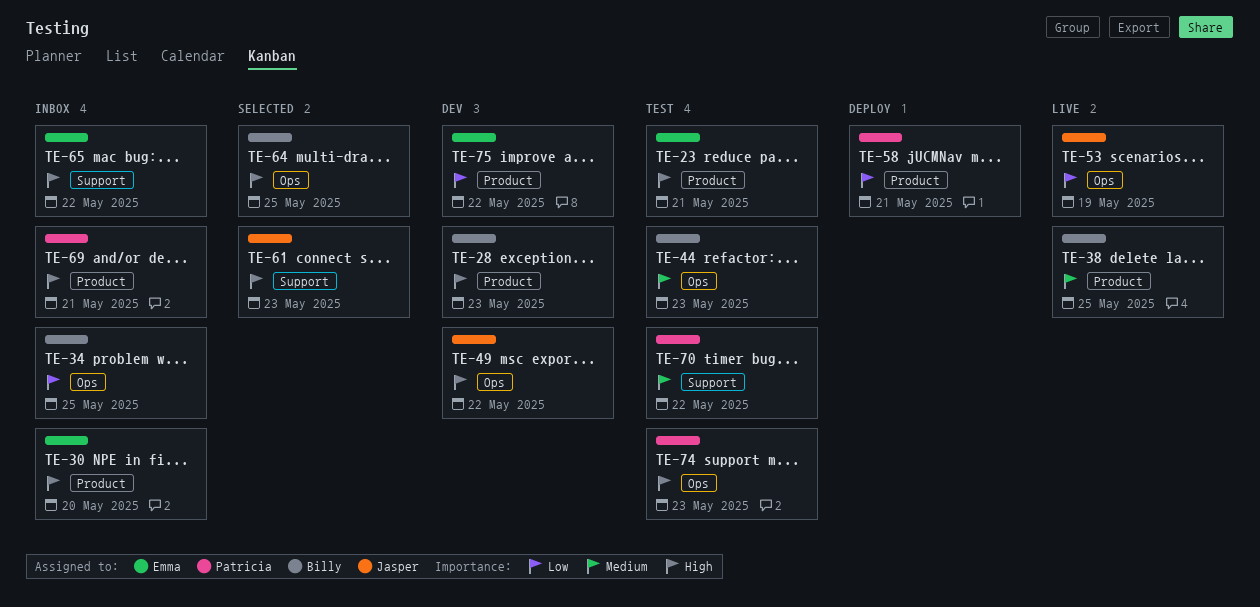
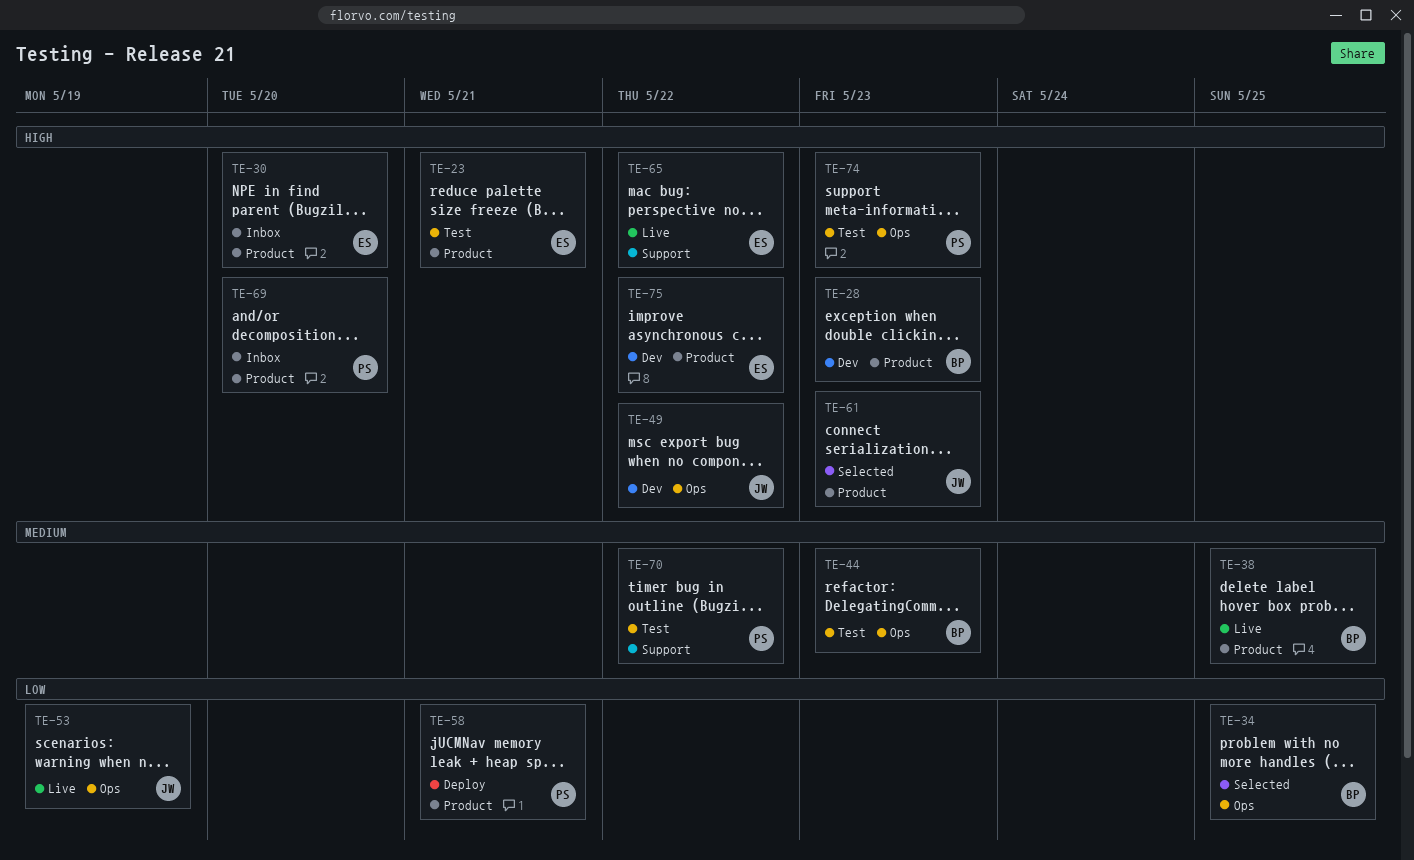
TE-34, status: Inbox -> Selected
TE-61, label: Support -> Product
TE-64: present -> none
TE-65, status: Inbox -> Live
TE-69, due: May 21 -> May 20
TE-75, priority: Low -> High

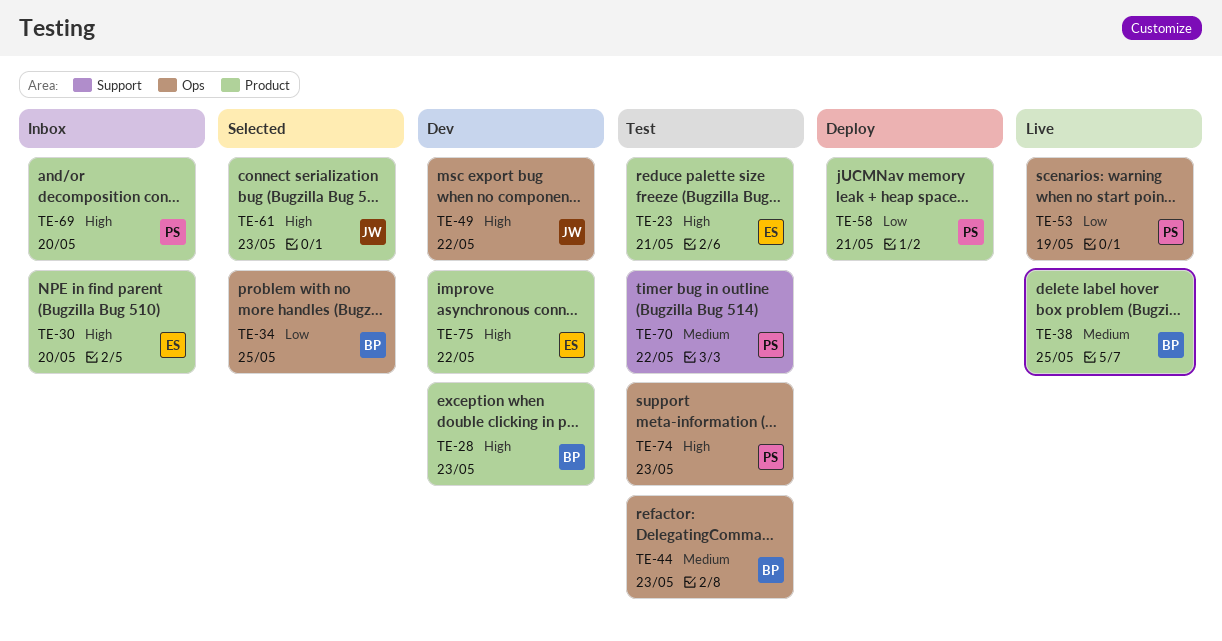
TE-53, owner: JW -> PS
TE-65: present -> none

